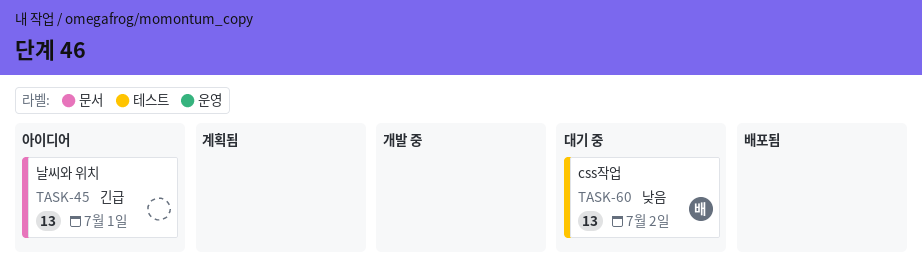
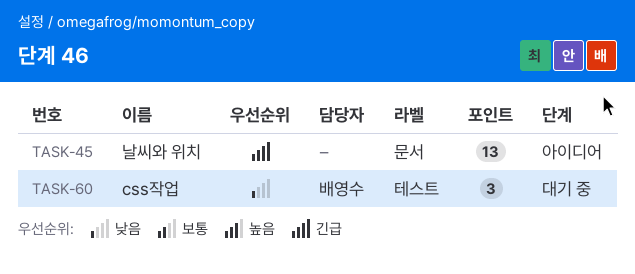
TASK-60, estimate: 13 -> 3

